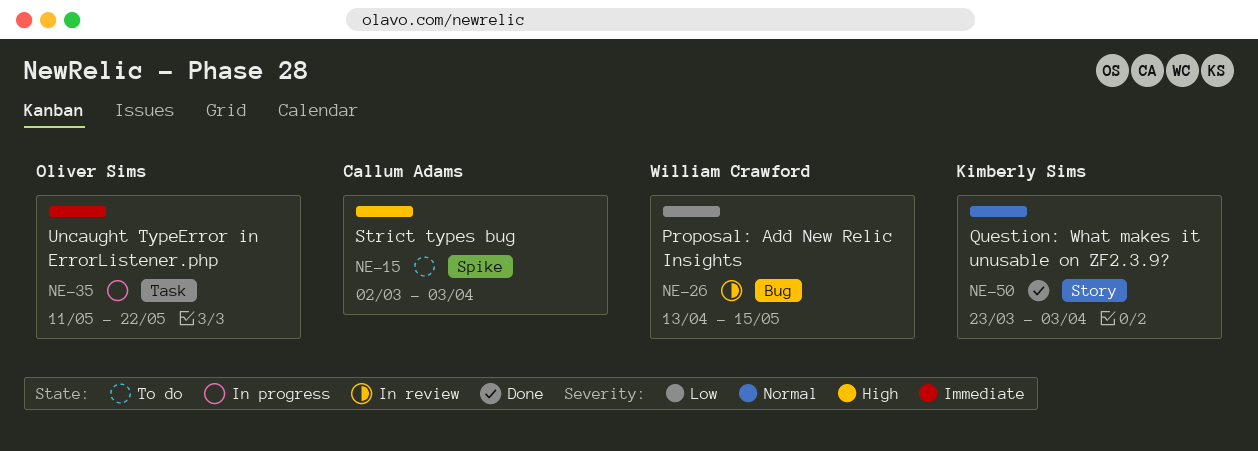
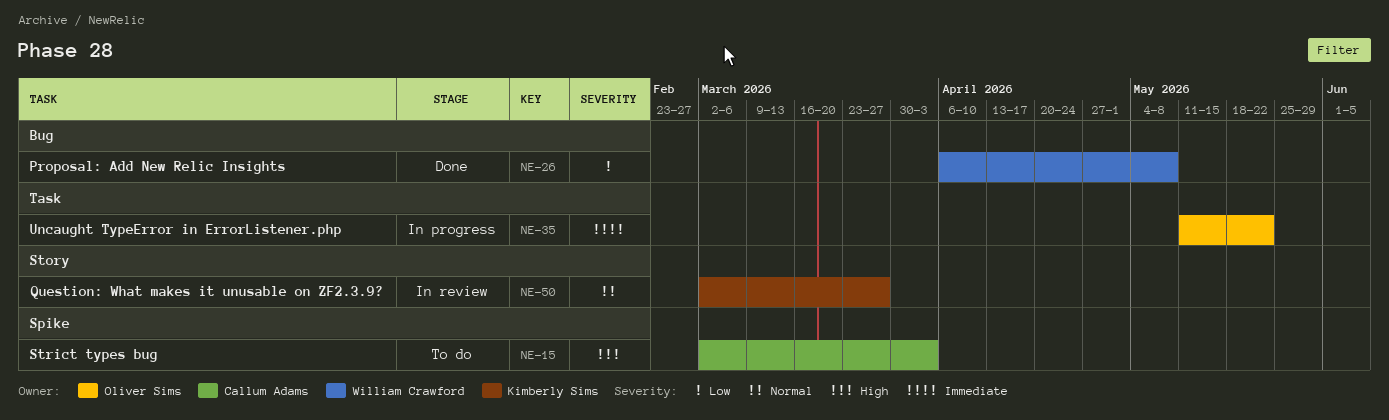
NE-26, status: In review -> Done
NE-26, start: Apr 13 -> Apr 6
NE-26, due: May 15 -> May 8
NE-50, status: Done -> In review
NE-50, start: Mar 23 -> Mar 2
NE-50, due: Apr 3 -> Mar 27

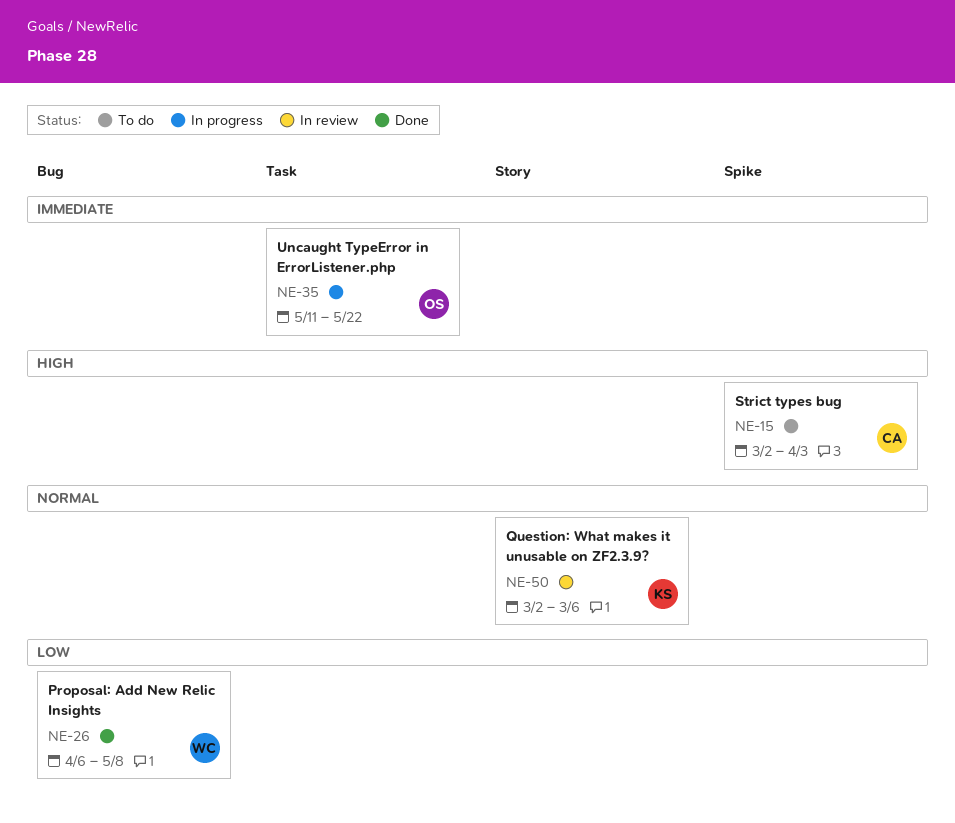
NE-50, due: Mar 27 -> Mar 6

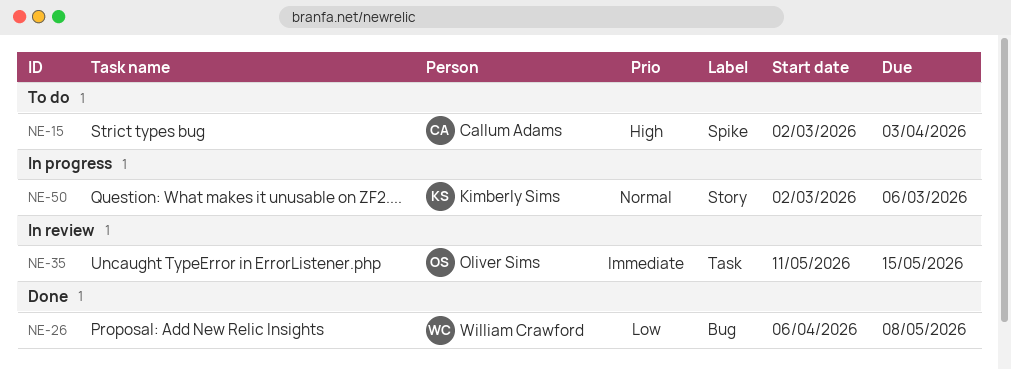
NE-35, status: In progress -> In review
NE-35, due: May 22 -> May 15
NE-50, status: In review -> In progress

